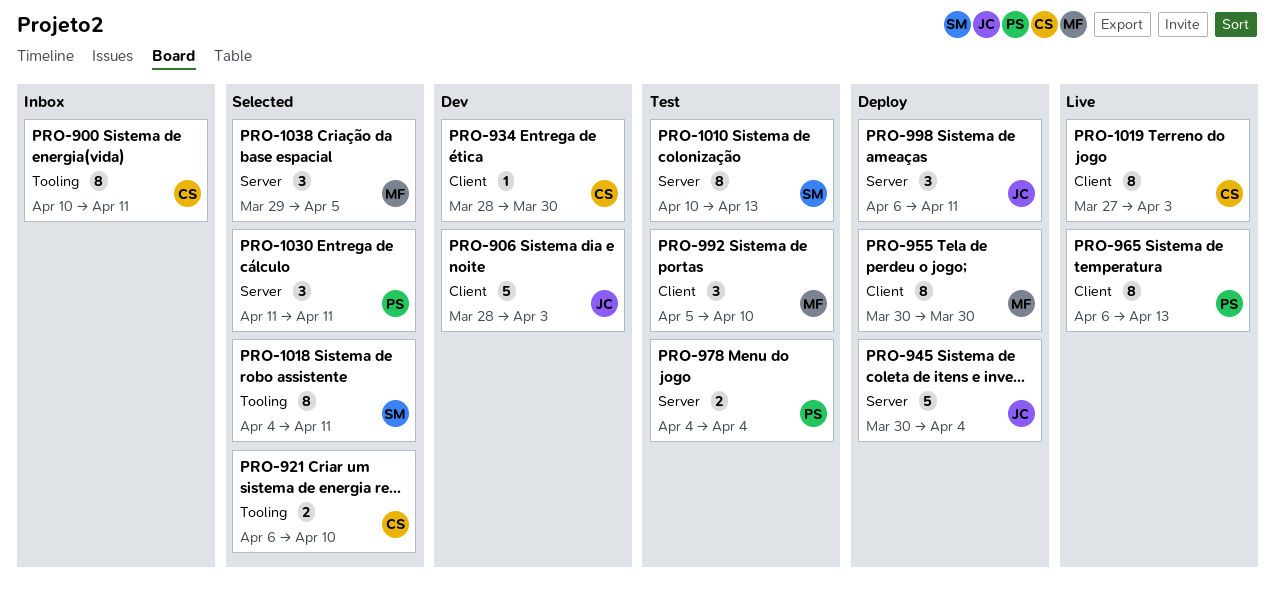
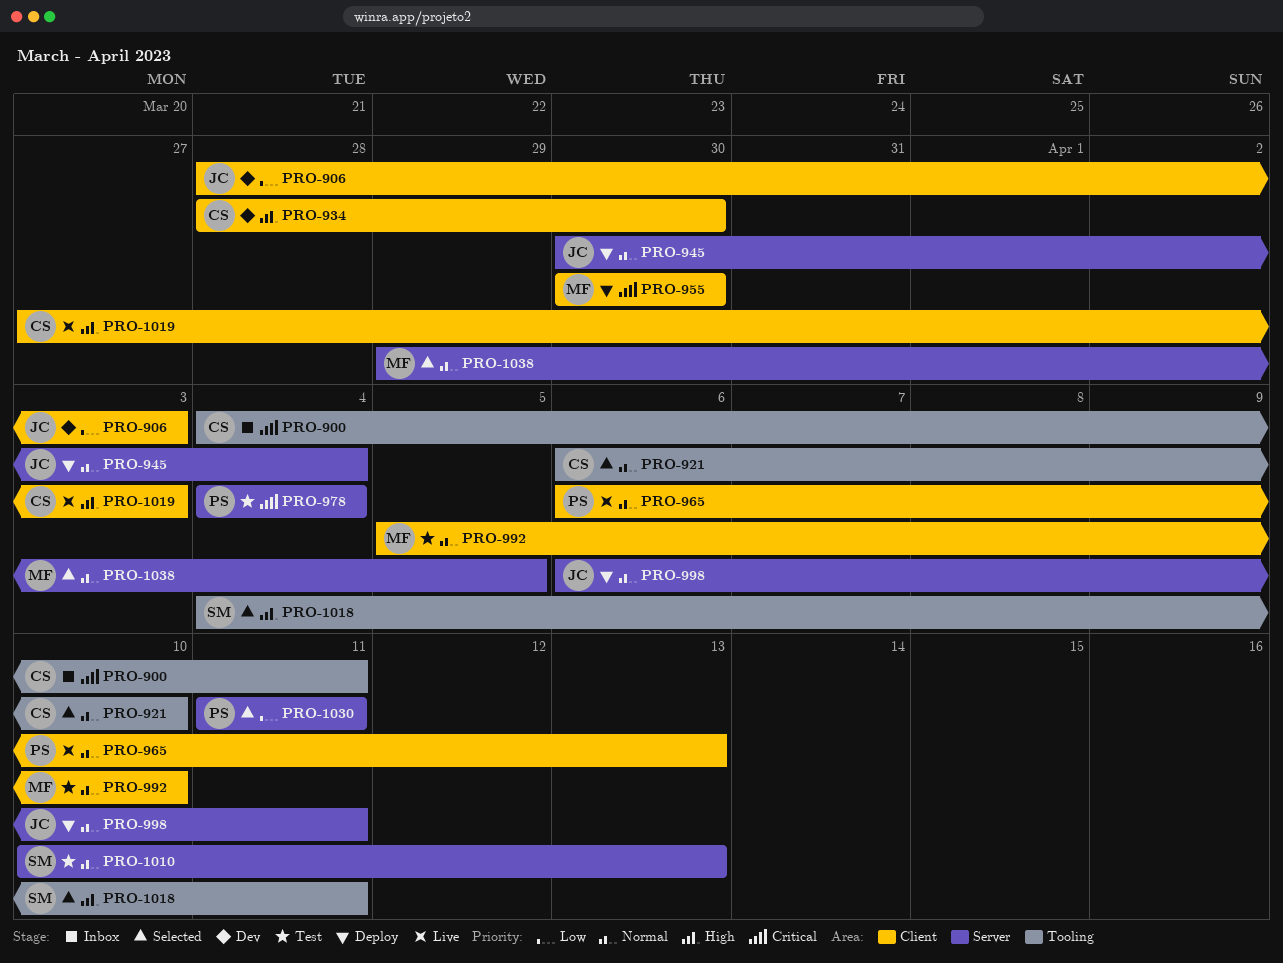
PRO-900, start: Apr 10 -> Apr 4

